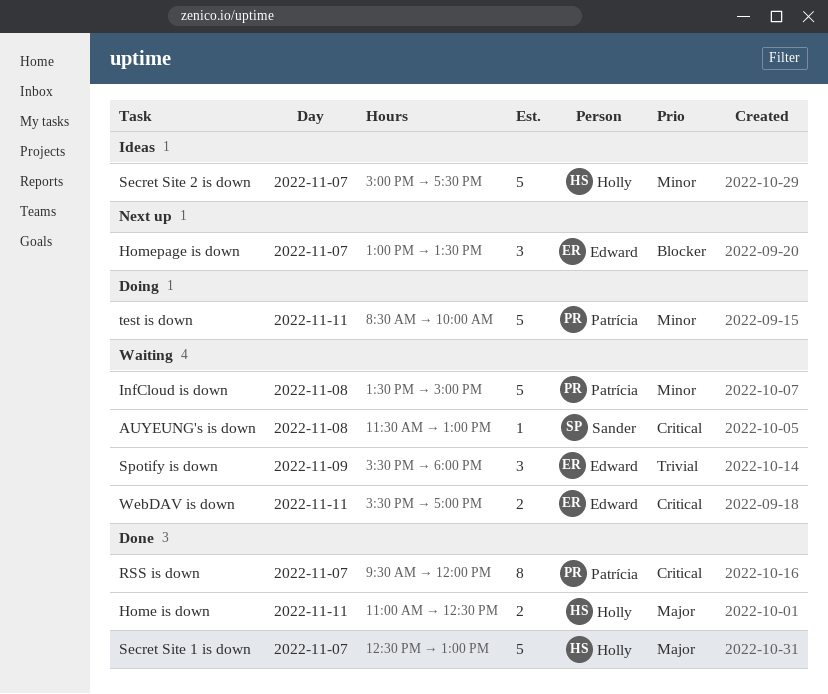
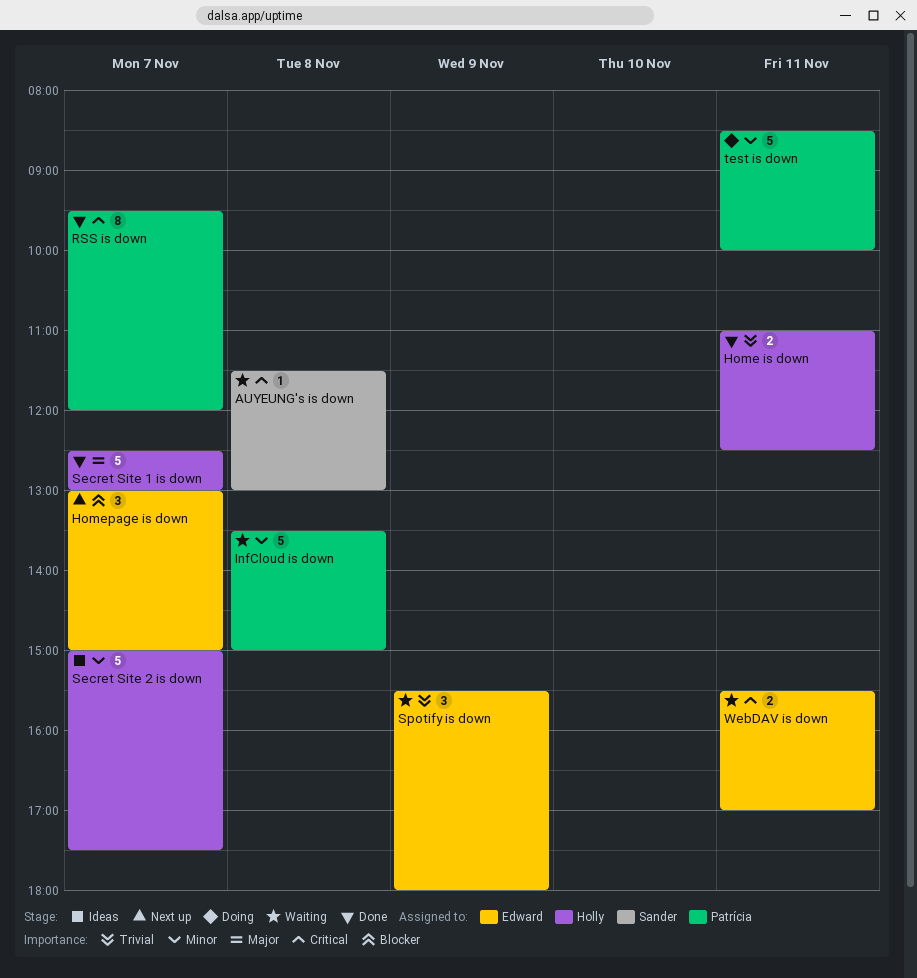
Home is down, priority: Major -> Trivial
Homepage is down, ends: 13:30 -> 15:00

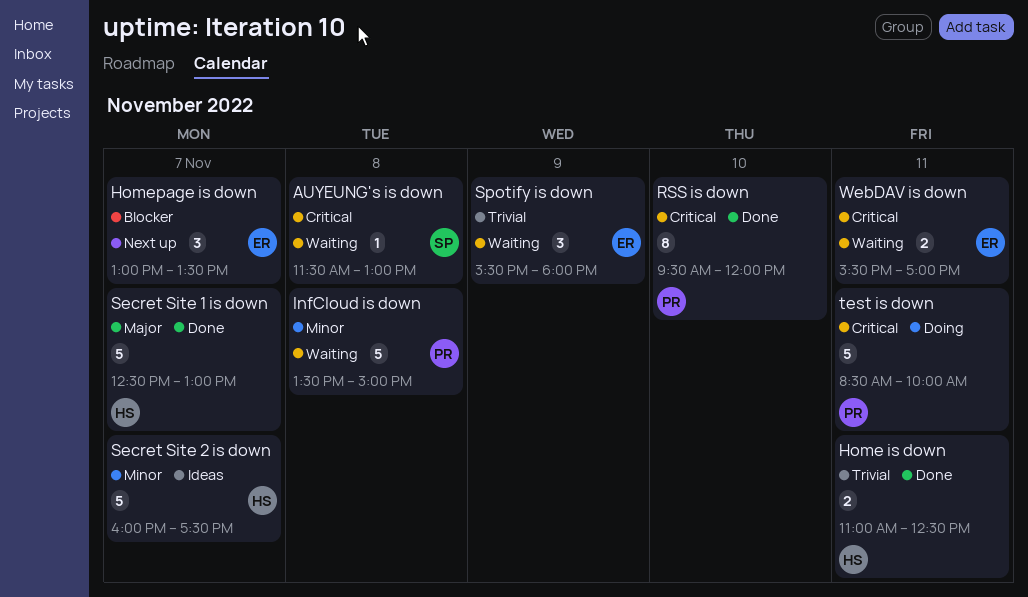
Homepage is down, ends: 15:00 -> 13:30
RSS is down, day: Nov 7 -> Nov 10
Secret Site 2 is down, begins: 15:00 -> 16:00
test is down, priority: Minor -> Critical

